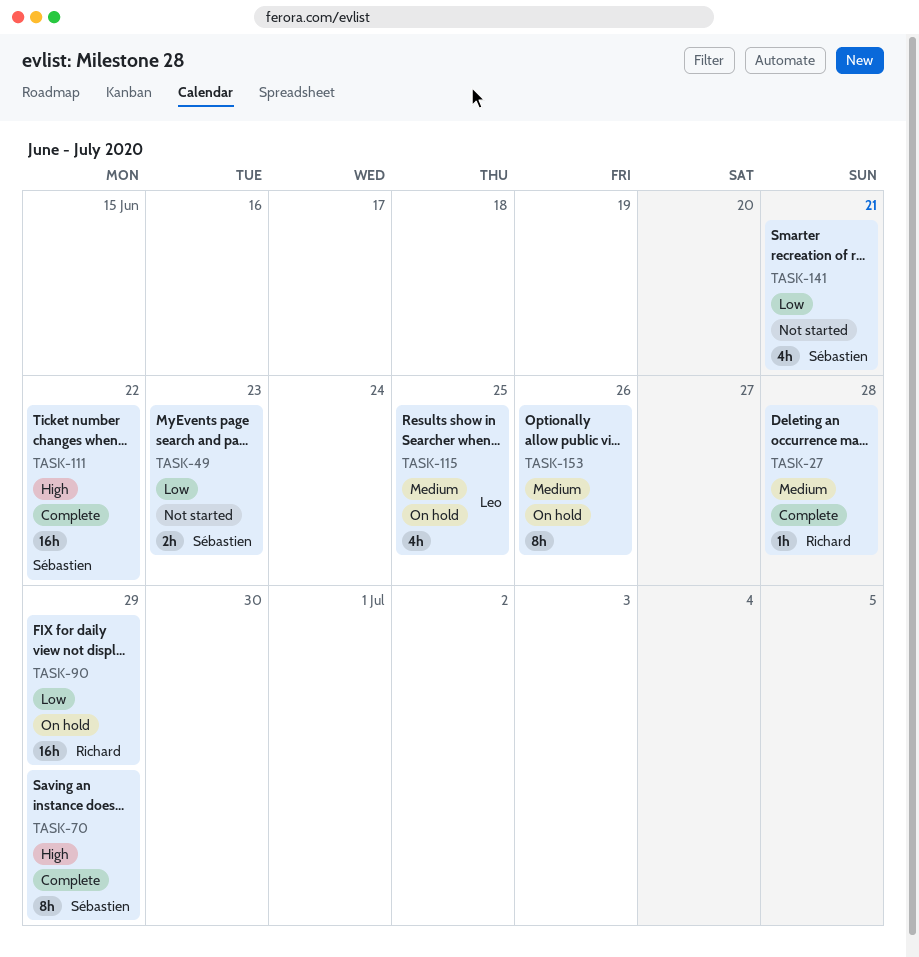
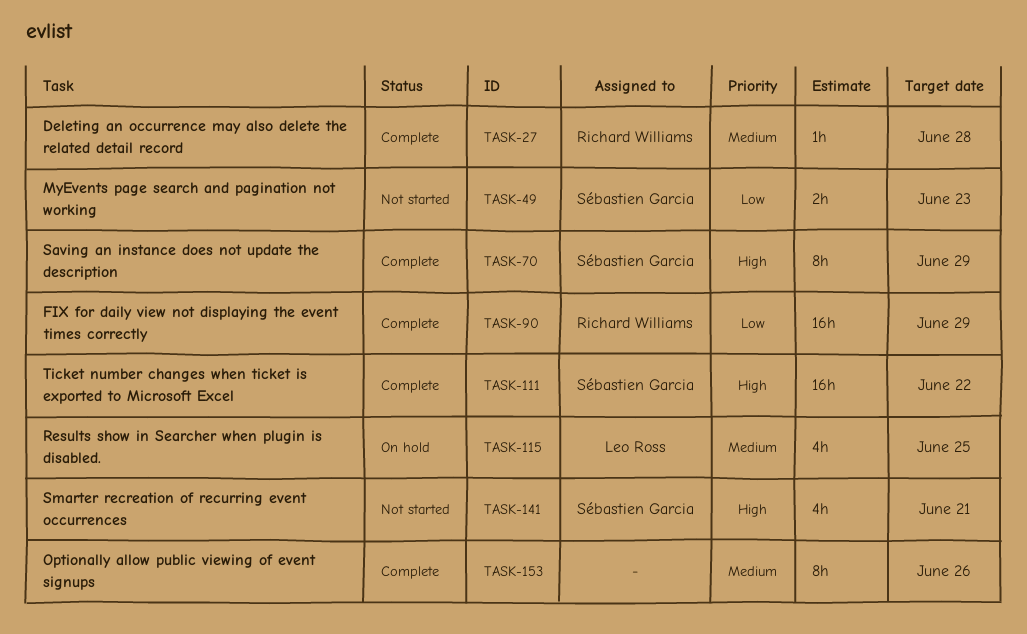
TASK-90, status: On hold -> Complete
TASK-141, priority: Low -> High
TASK-153, status: On hold -> Complete

